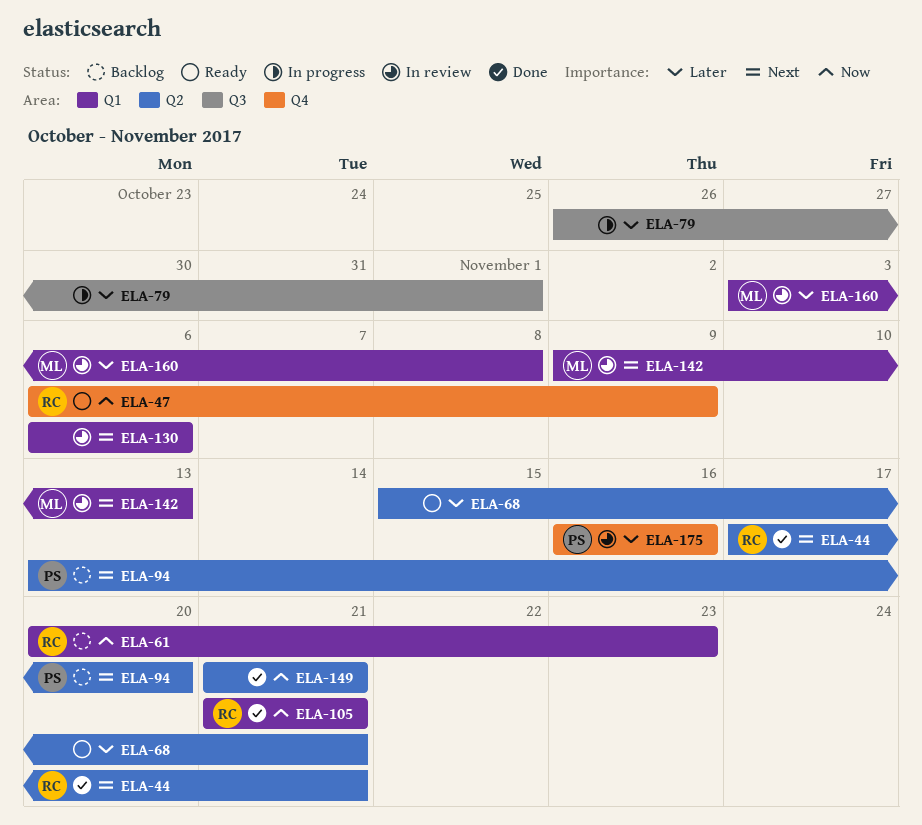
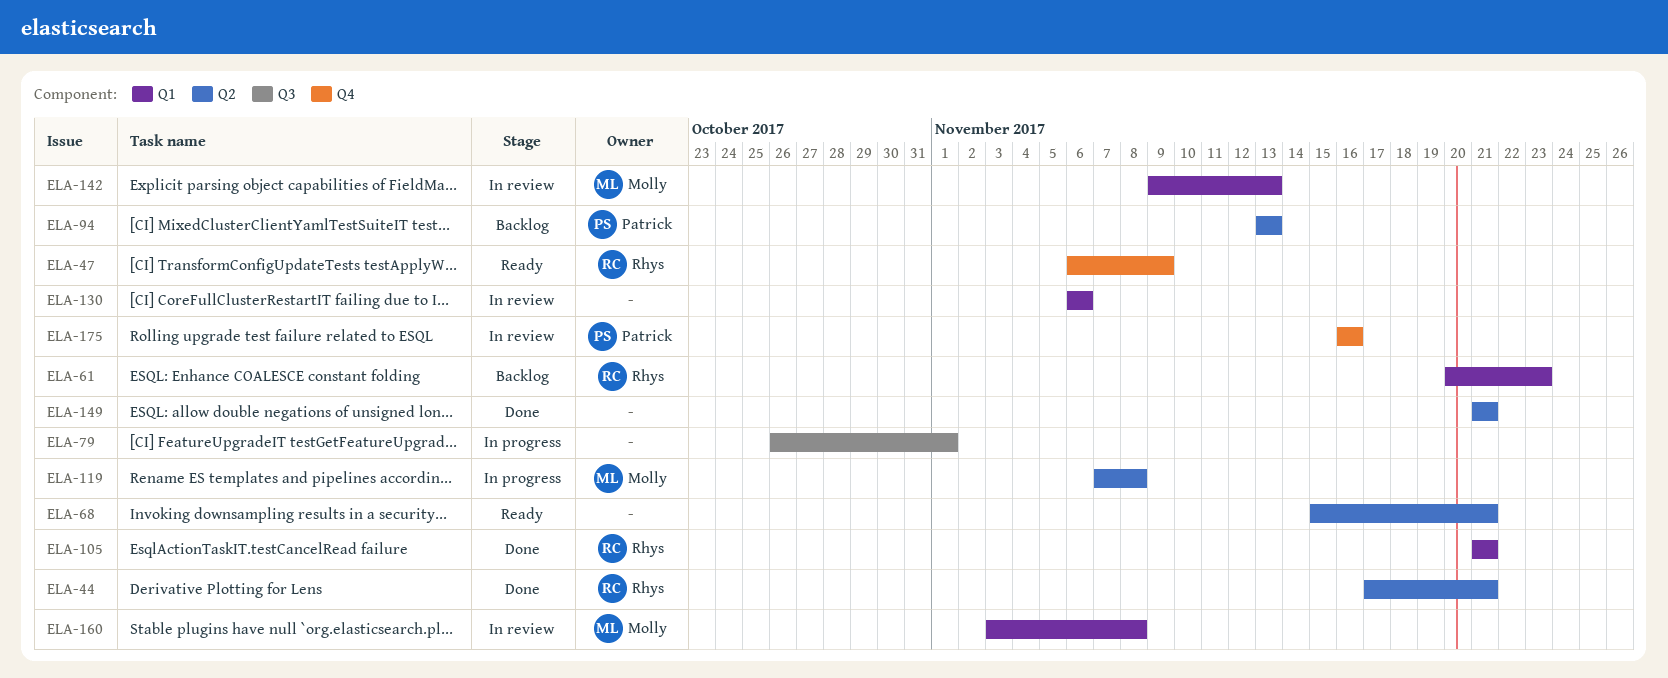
ELA-94, due: Nov 20 -> Nov 13
ELA-119: none -> present

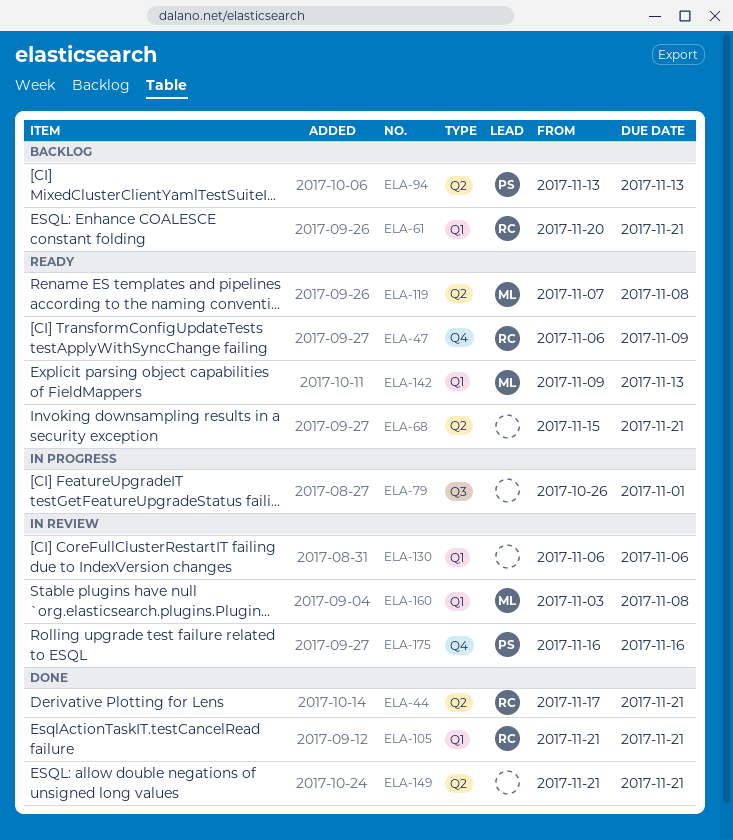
ELA-61, due: Nov 23 -> Nov 21
ELA-119, status: In progress -> Ready
ELA-142, status: In review -> Ready

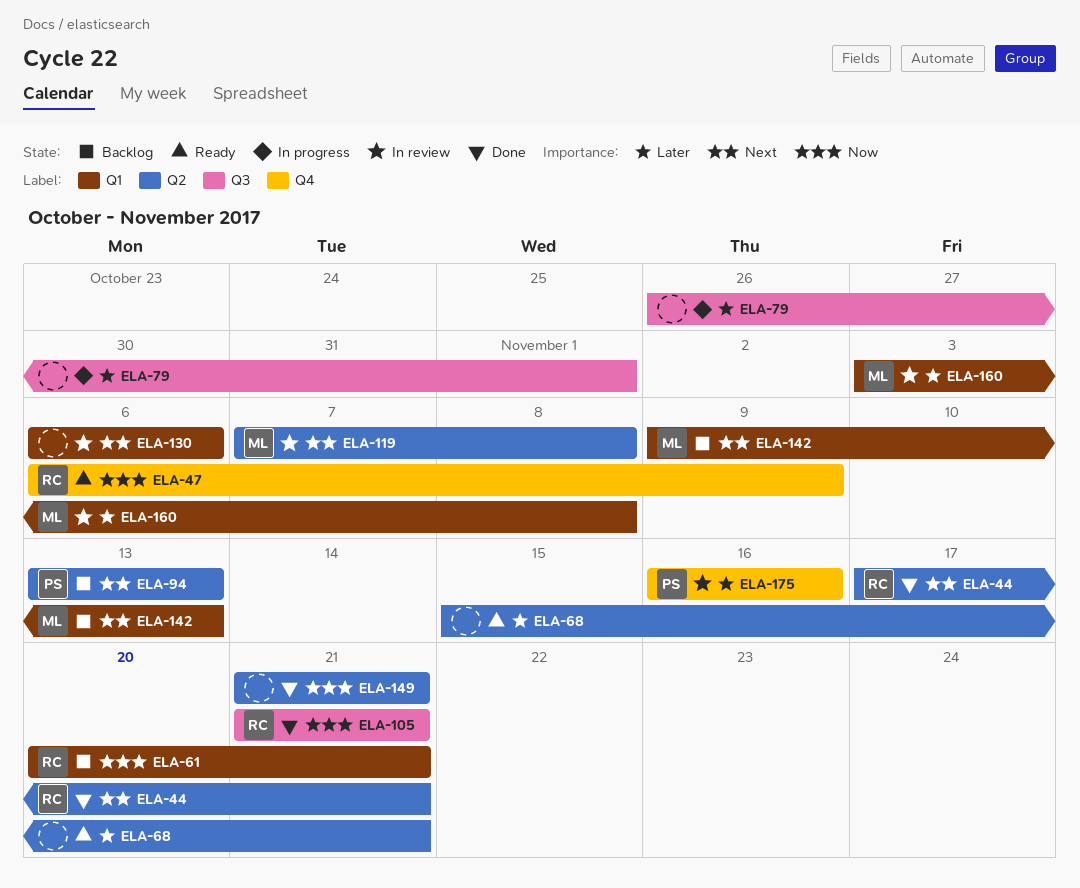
ELA-105, label: Q1 -> Q3
ELA-119, status: Ready -> In review
ELA-142, status: Ready -> Backlog

